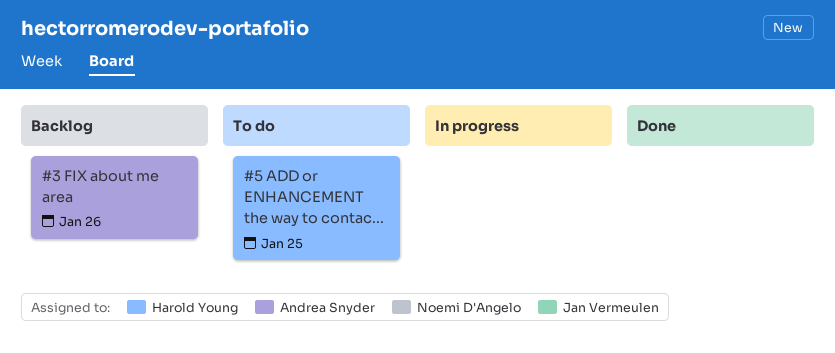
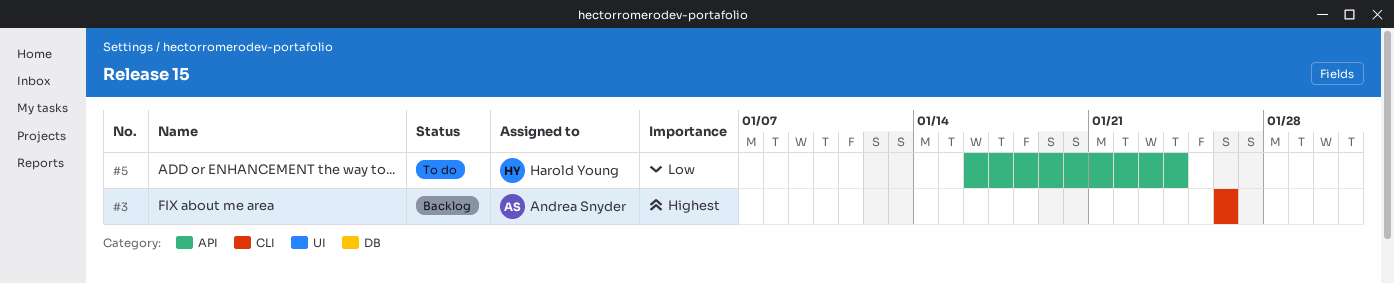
#5, due: Jan 25 -> Jan 24

